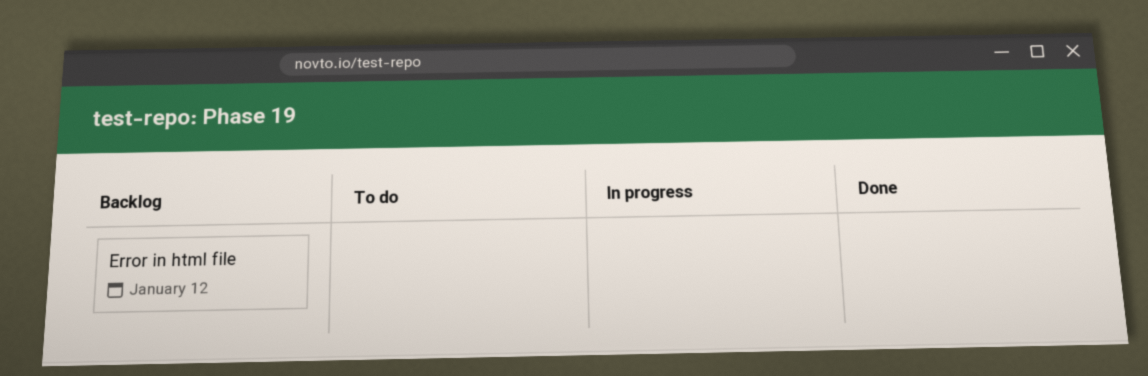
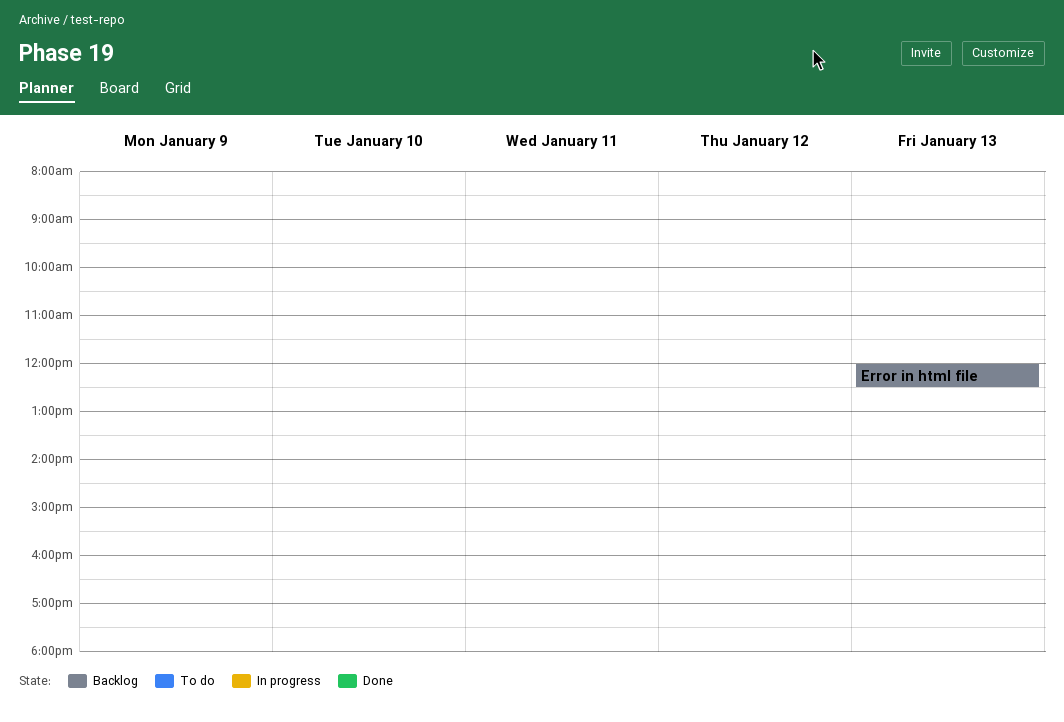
Error in html file, day: Jan 12 -> Jan 13

